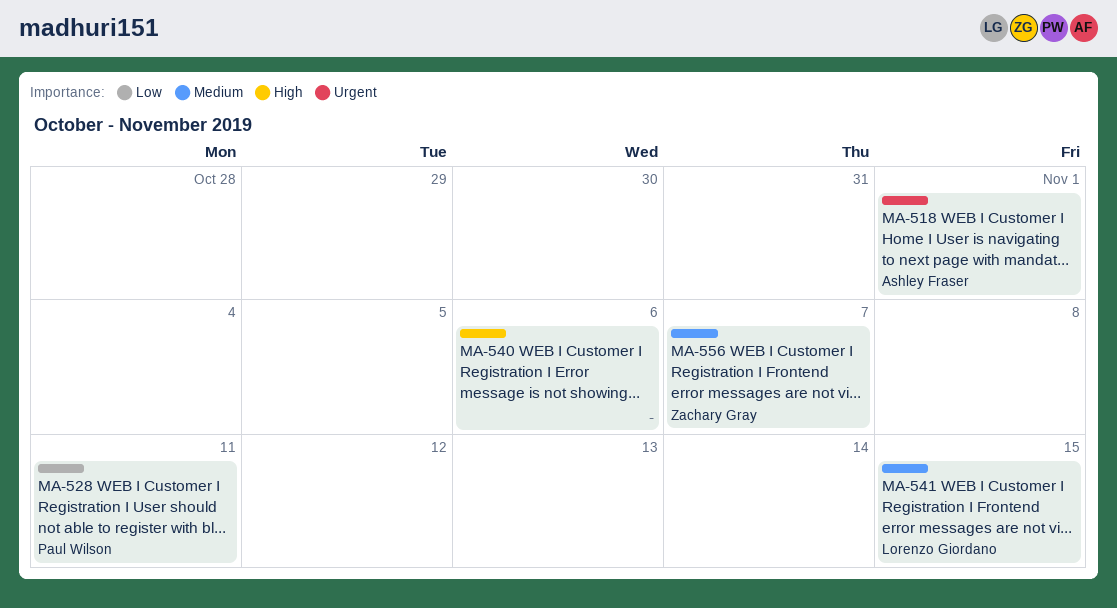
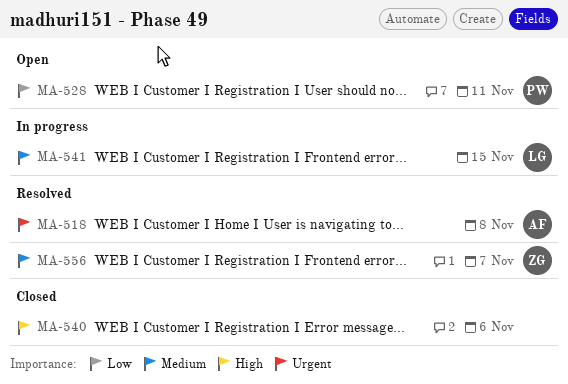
MA-518, due: Nov 1 -> Nov 8

